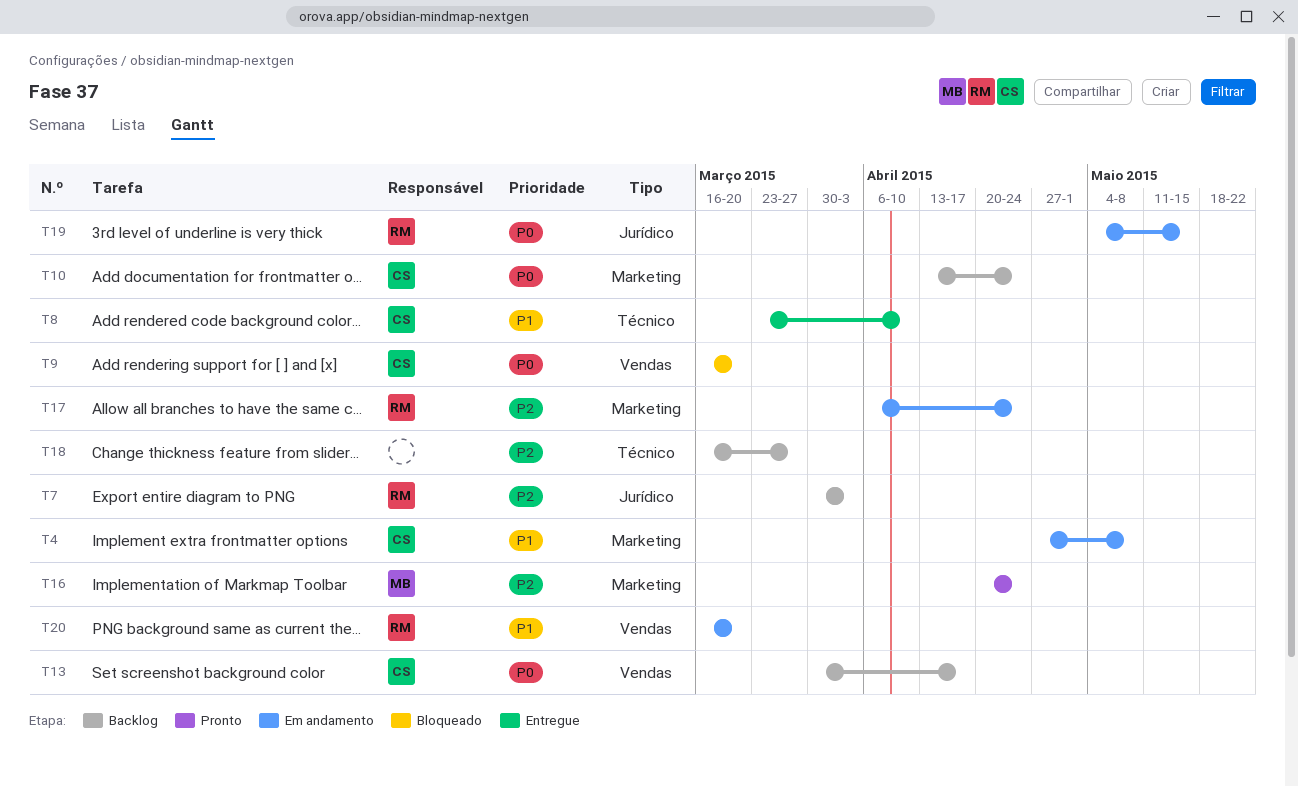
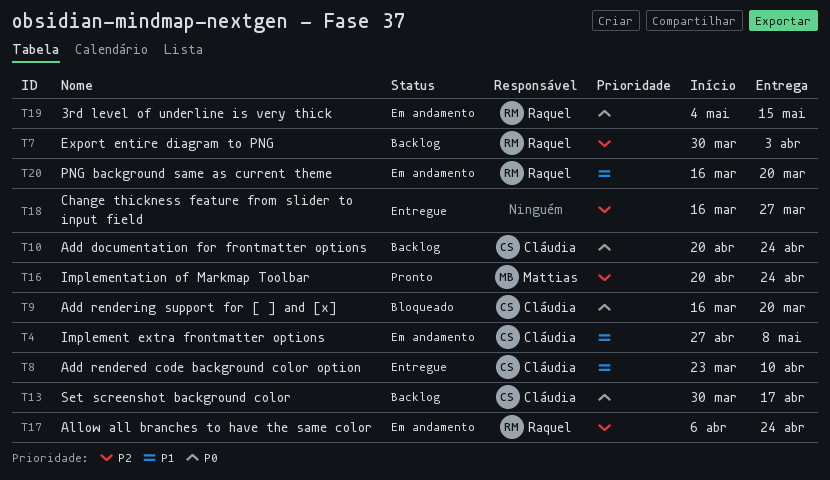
T10, start: Apr 13 -> Apr 20
T18, status: Backlog -> Entregue

